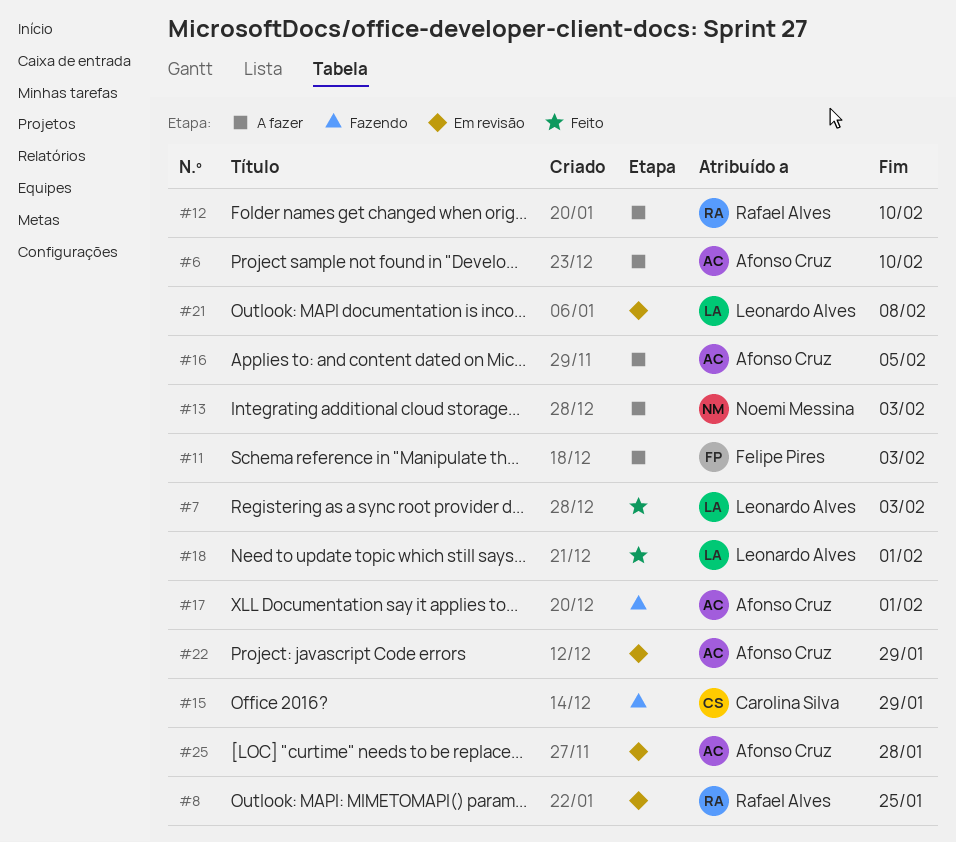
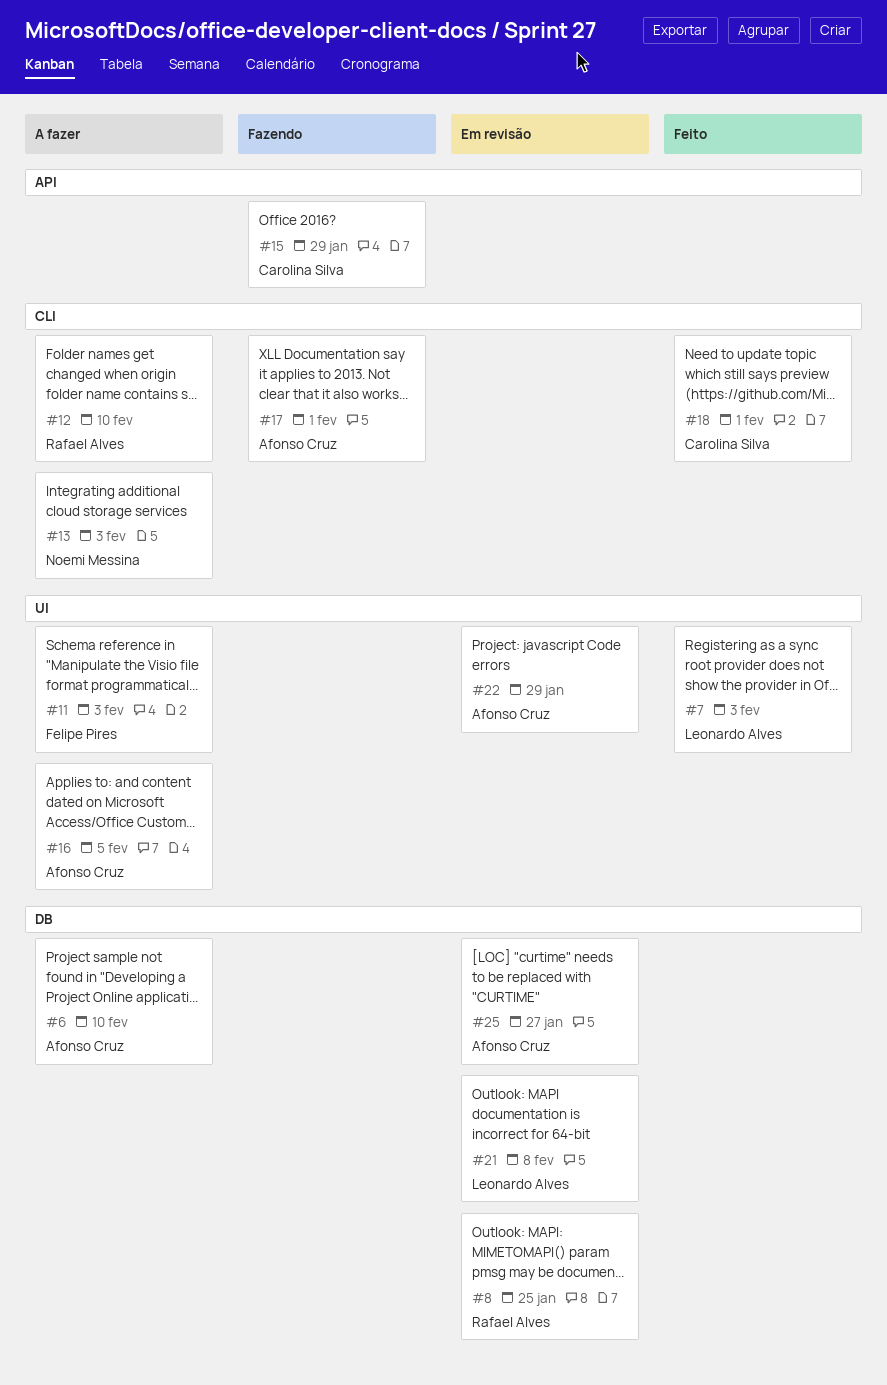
#18, owner: Leonardo Alves -> Carolina Silva
#25, due: Jan 28 -> Jan 27

